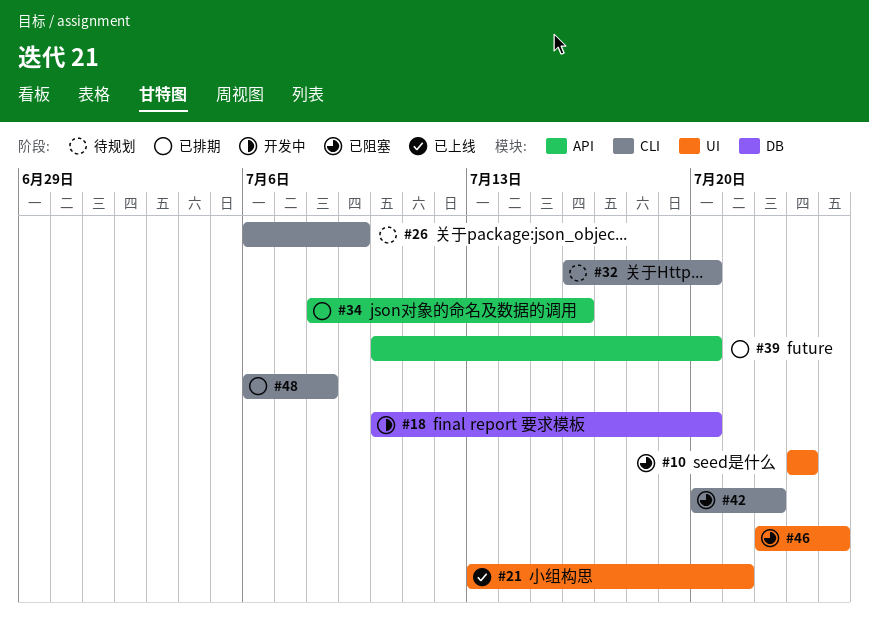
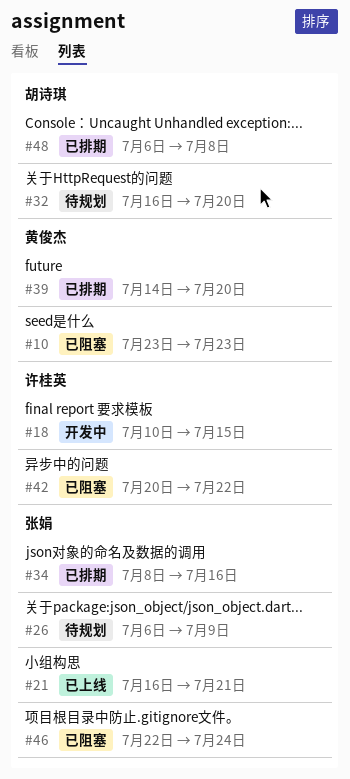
#18, due: Jul 20 -> Jul 15
#21, start: Jul 13 -> Jul 16
#39, start: Jul 10 -> Jul 14

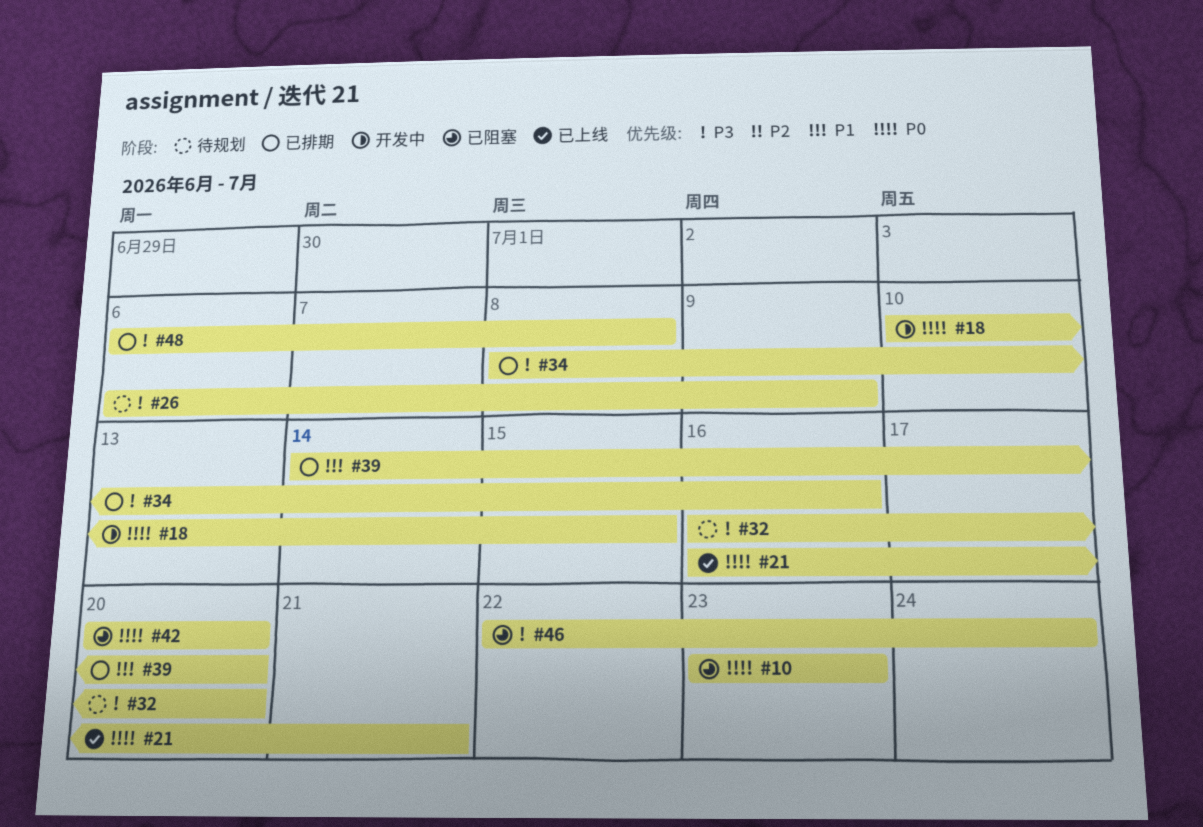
#42, due: Jul 22 -> Jul 20

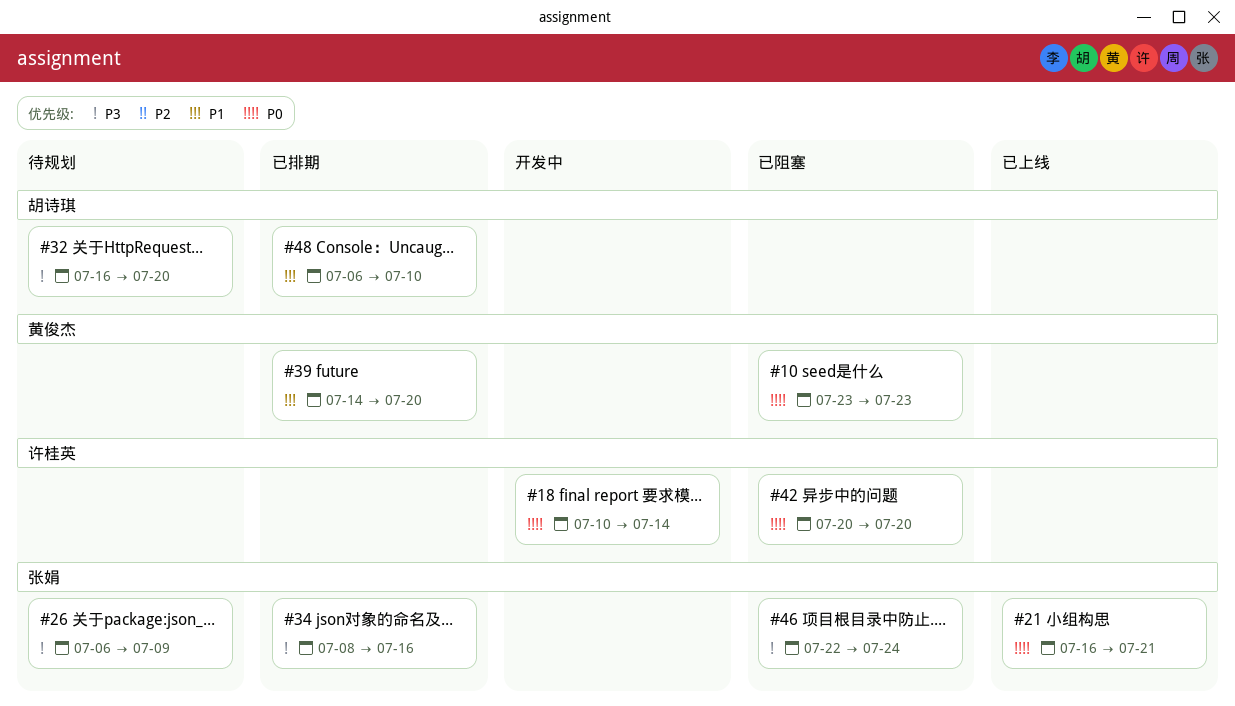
#18, due: Jul 15 -> Jul 14
#48, priority: P3 -> P1
#48, due: Jul 8 -> Jul 10

